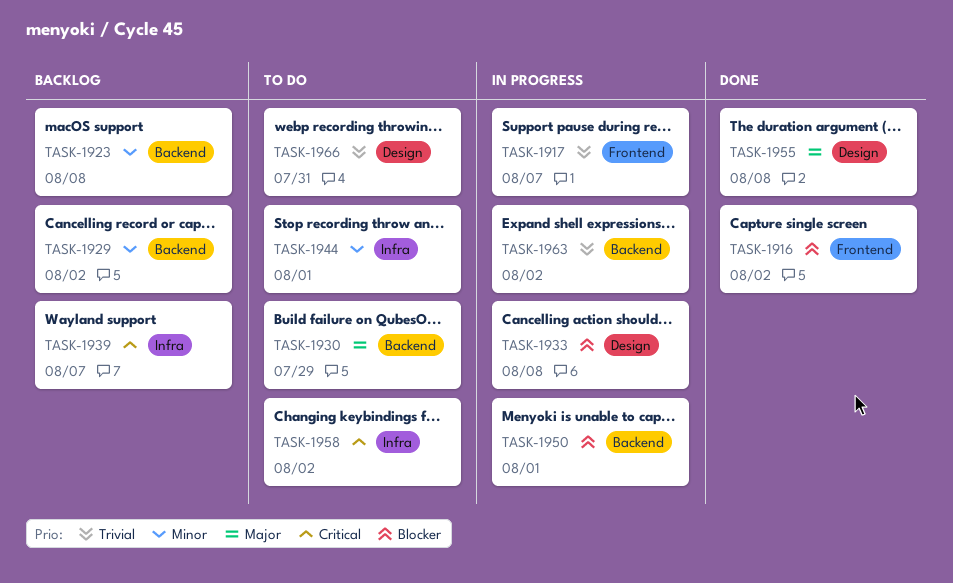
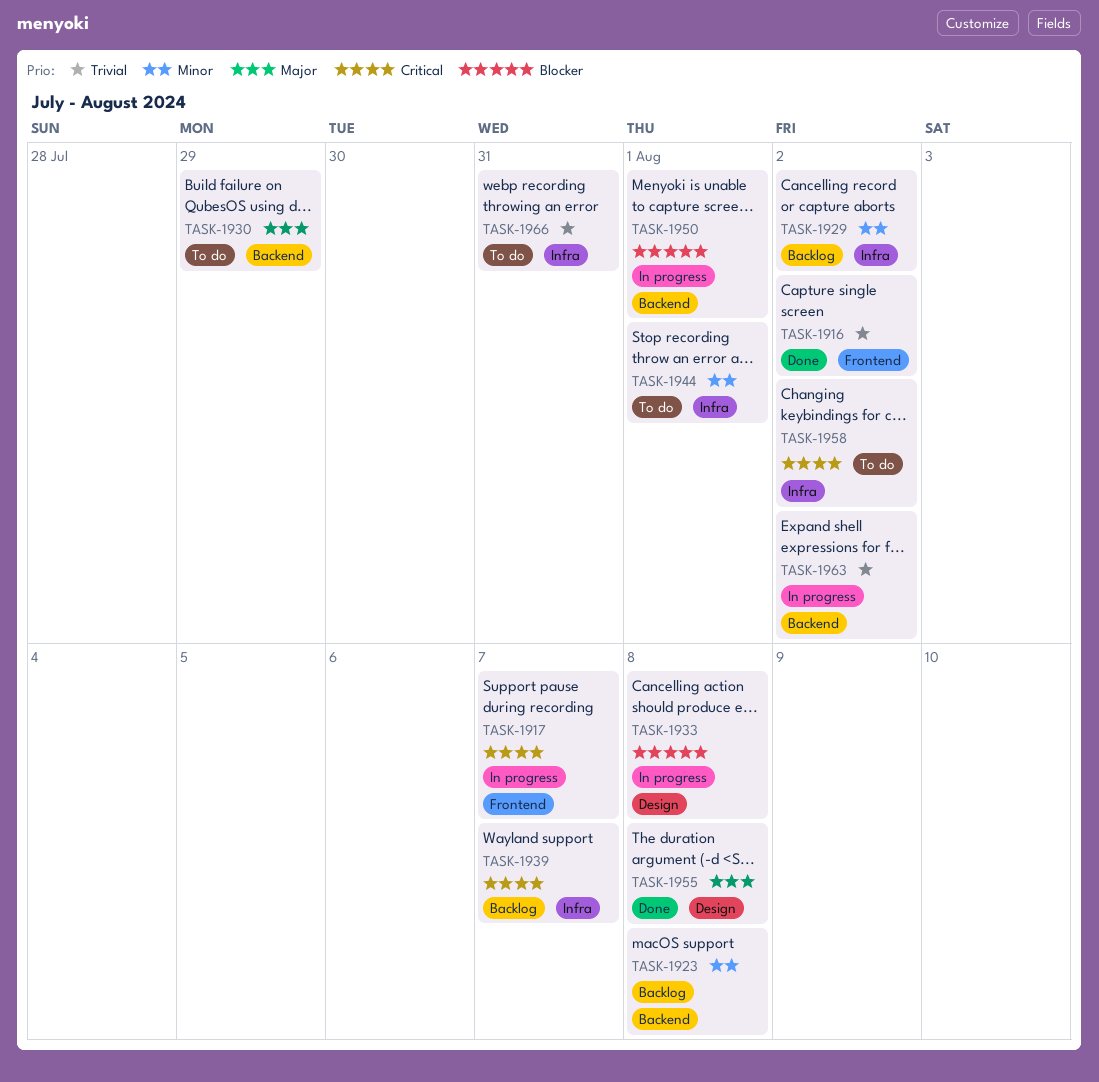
TASK-1916, priority: Blocker -> Trivial
TASK-1917, priority: Trivial -> Critical
TASK-1929, label: Backend -> Infra
TASK-1966, label: Design -> Infra

